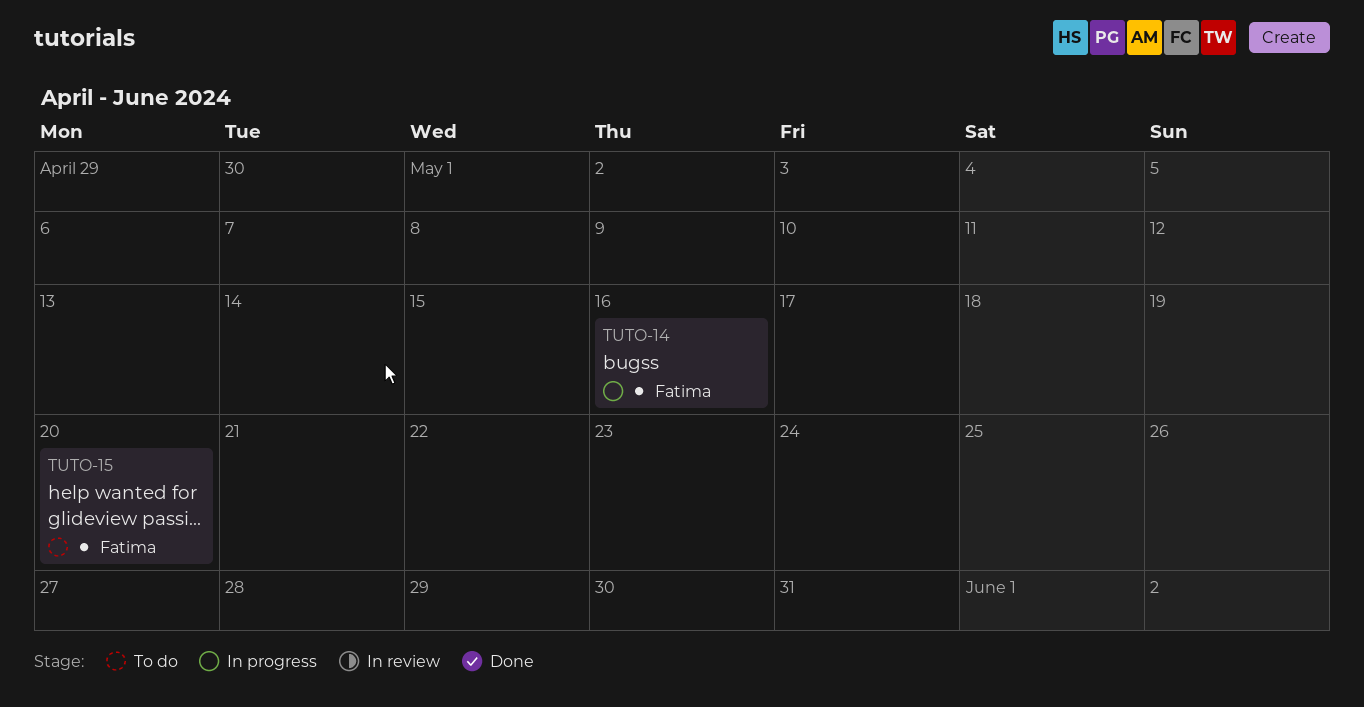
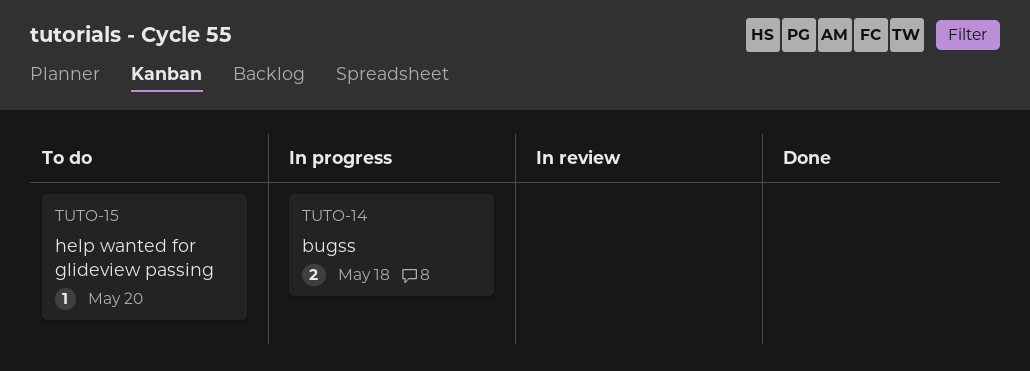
TUTO-14, estimate: 1 -> 2
TUTO-14, due: May 16 -> May 18

